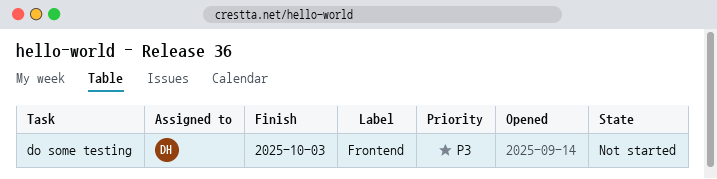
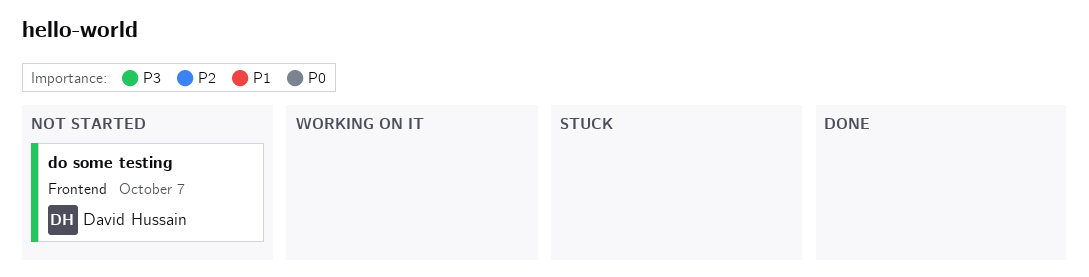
do some testing, due: Oct 3 -> Oct 7

